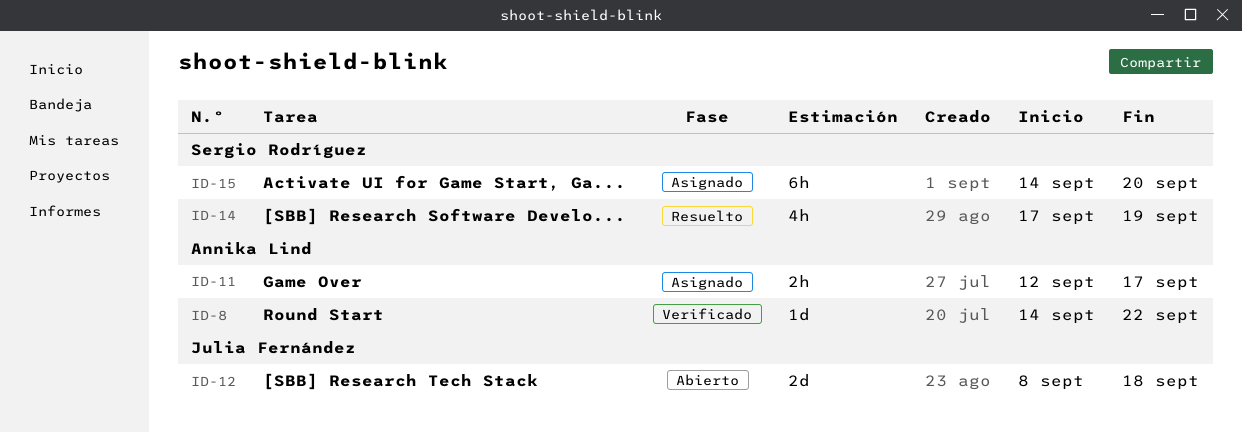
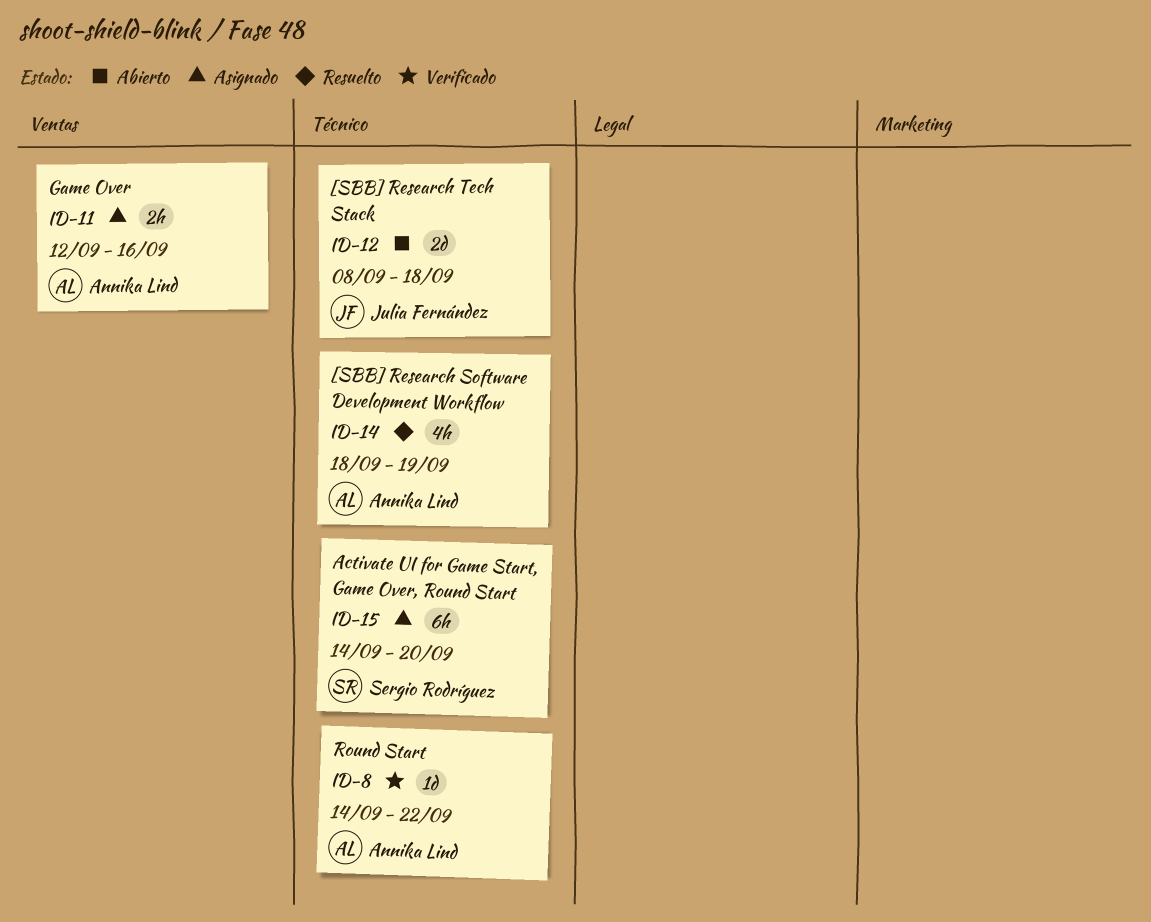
ID-11, due: Sep 17 -> Sep 16
ID-14, owner: Sergio Rodríguez -> Annika Lind
ID-14, start: Sep 17 -> Sep 18

